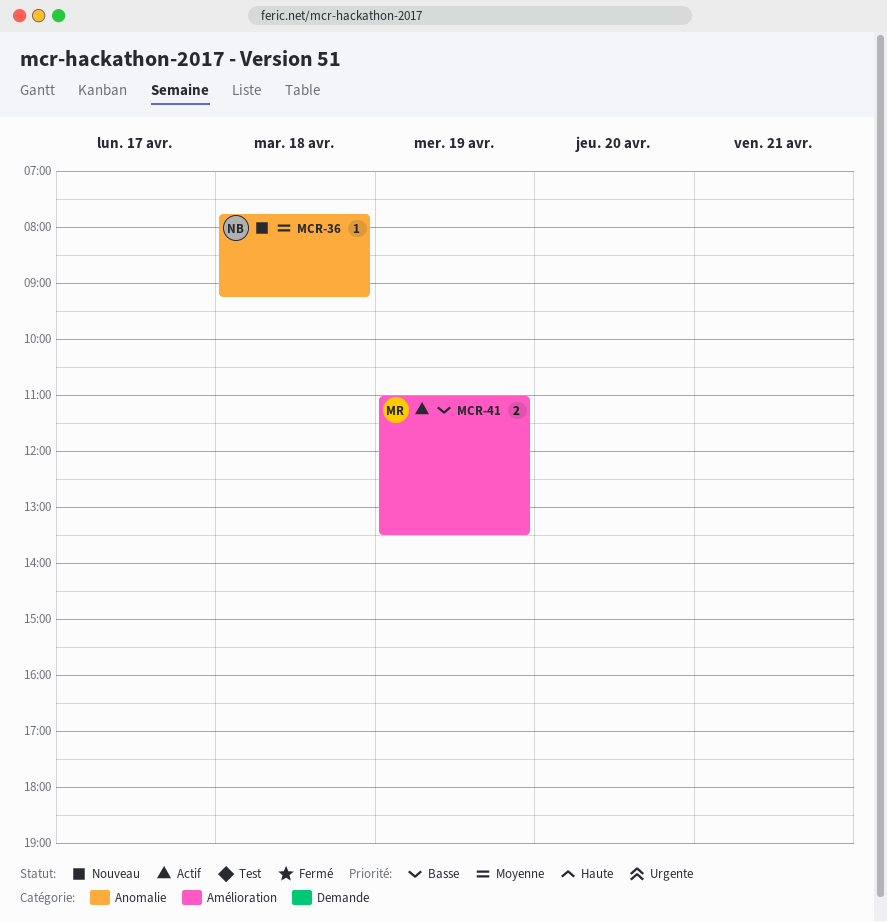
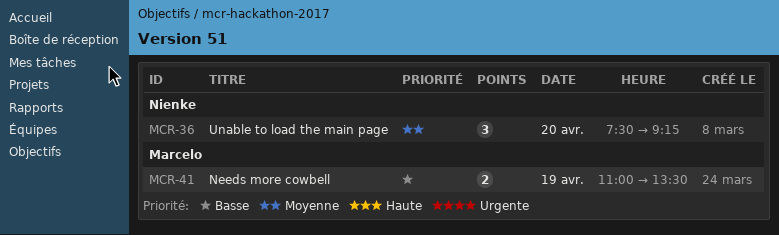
MCR-36, estimate: 1 -> 3
MCR-36, day: Apr 18 -> Apr 20
MCR-36, begins: 07:45 -> 07:30

